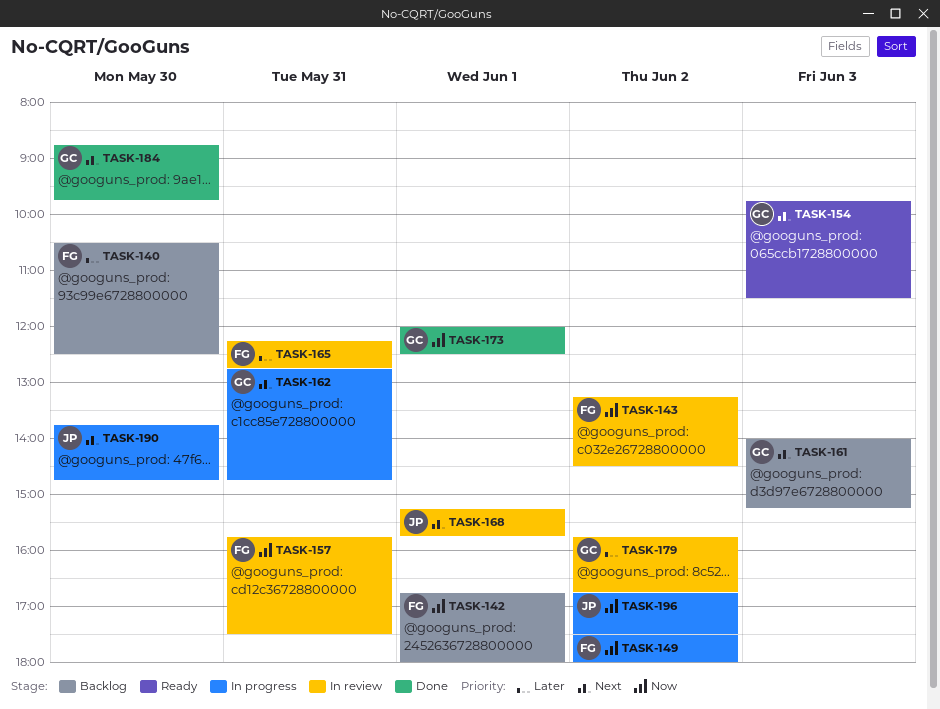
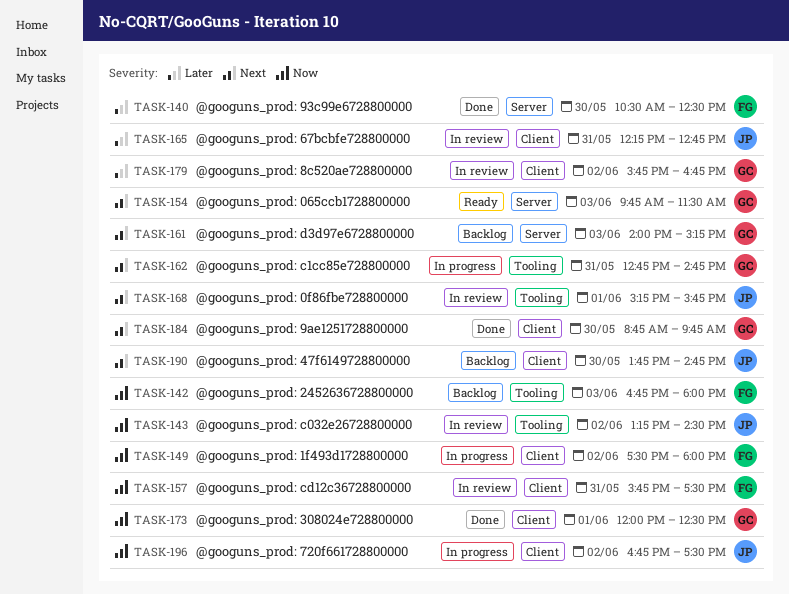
TASK-140, status: Backlog -> Done
TASK-142, day: Jun 1 -> Jun 3
TASK-143, owner: FG -> JP
TASK-165, owner: FG -> JP
TASK-190, status: In progress -> Backlog

